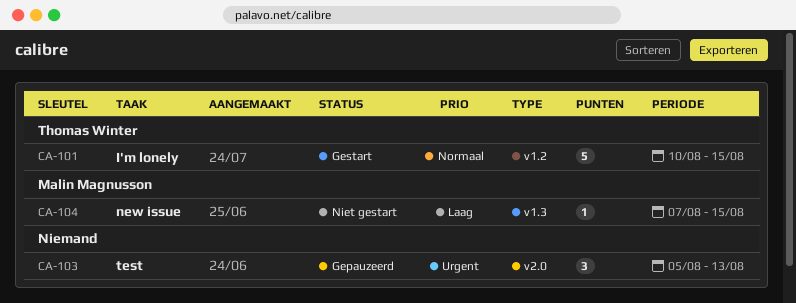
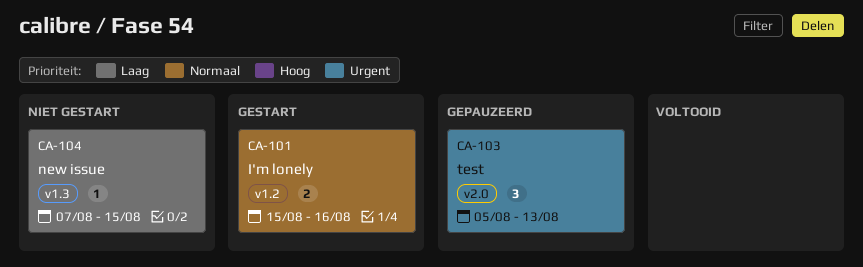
CA-101, estimate: 5 -> 2
CA-101, start: Aug 10 -> Aug 15
CA-101, due: Aug 15 -> Aug 16

